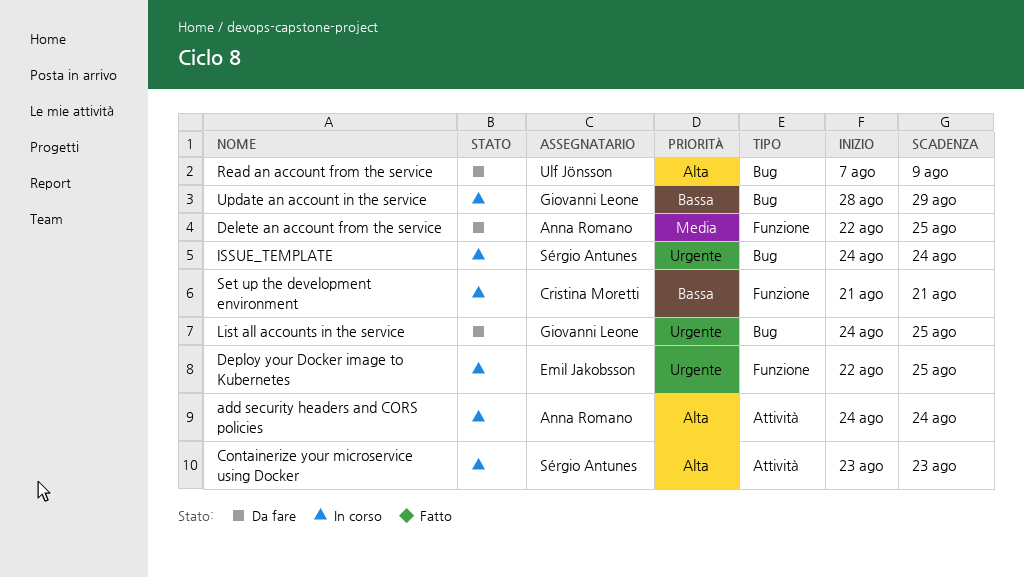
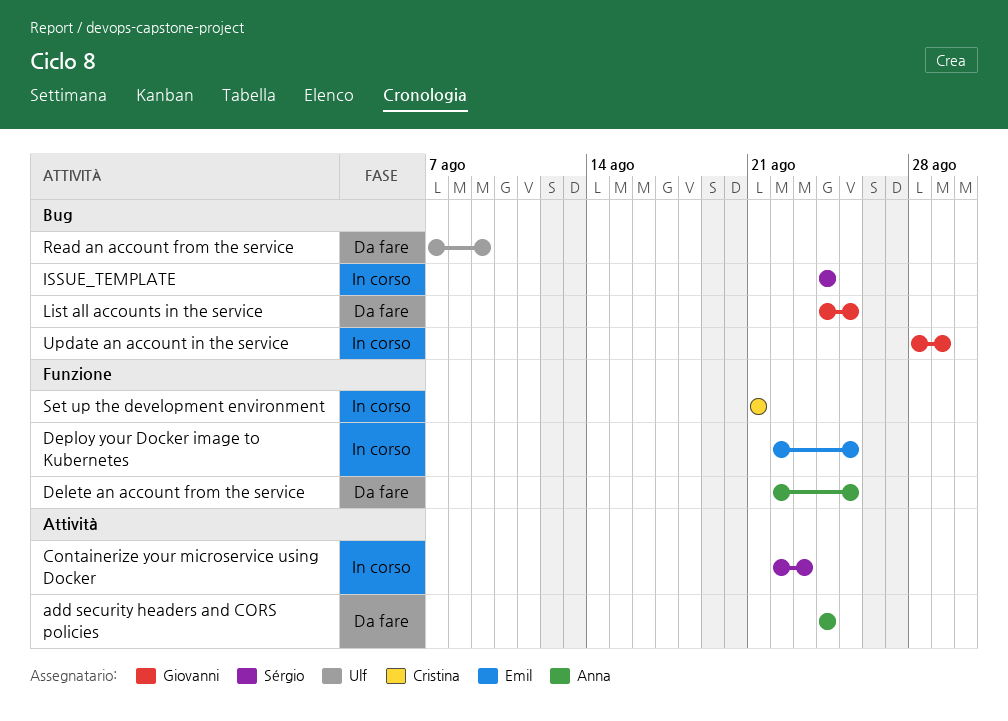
add security headers and CORS policies, status: In corso -> Da fare
Containerize your microservice using Docker, start: Aug 23 -> Aug 22

